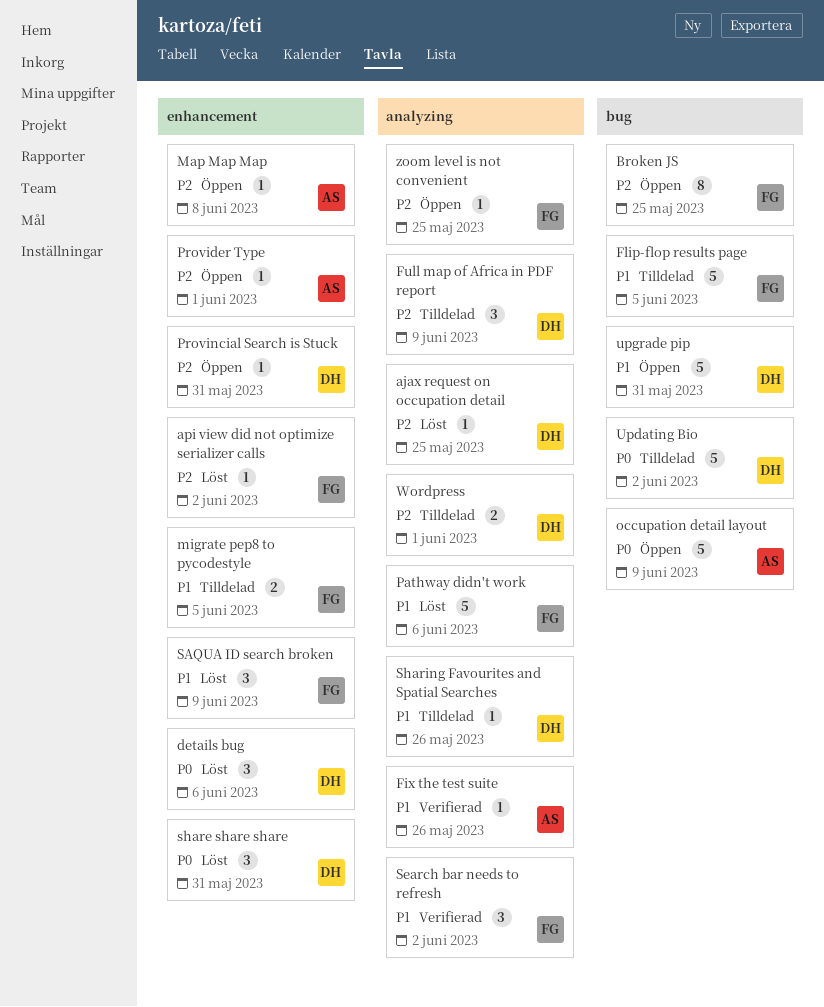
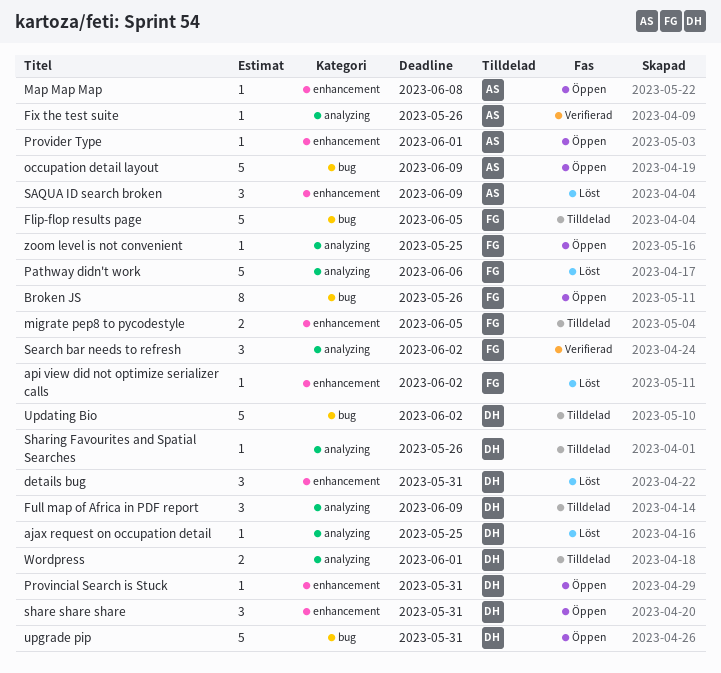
Broken JS, due: May 25 -> May 26
details bug, due: Jun 6 -> May 31
SAQUA ID search broken, owner: FG -> AS
share share share, status: Löst -> Öppen

